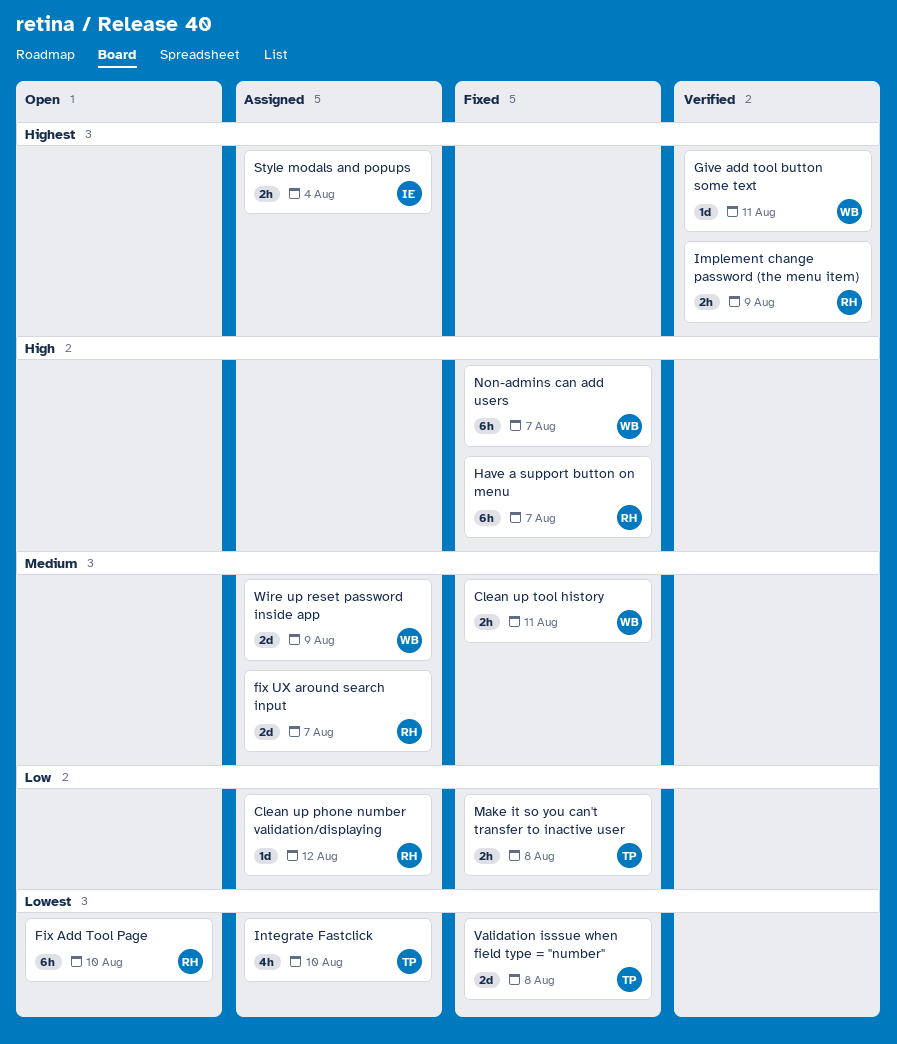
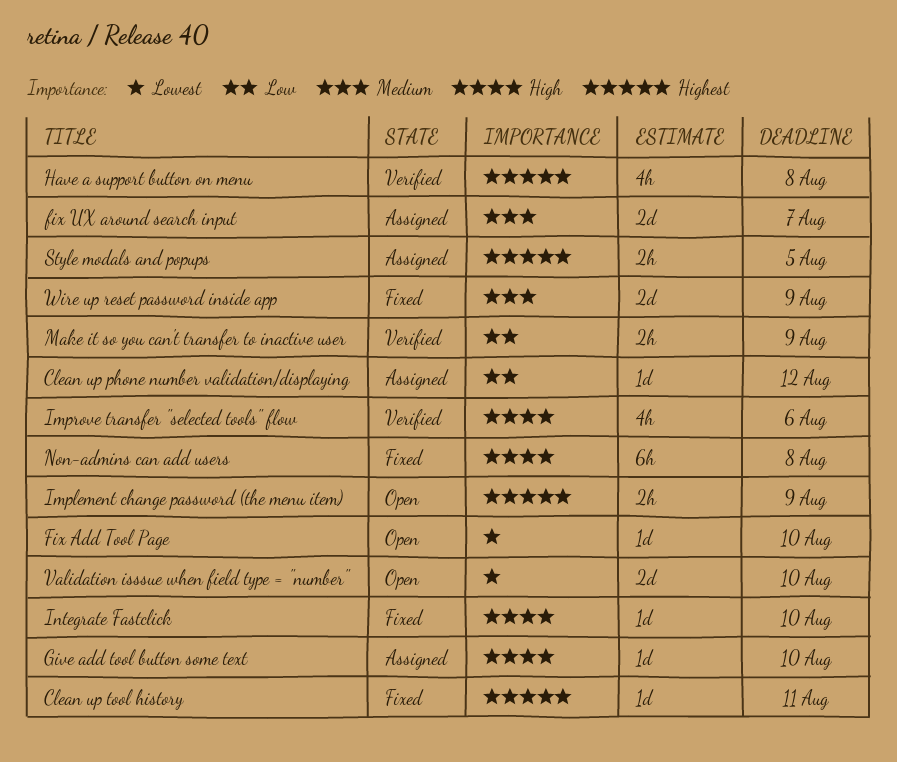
Clean up tool history, priority: Medium -> Highest
Clean up tool history, estimate: 2h -> 1d
Fix Add Tool Page, estimate: 6h -> 1d
Give add tool button some text, status: Verified -> Assigned
Give add tool button some text, priority: Highest -> High
Give add tool button some text, due: Aug 11 -> Aug 10
Have a support button on menu, status: Fixed -> Verified
Have a support button on menu, priority: High -> Highest
Have a support button on menu, estimate: 6h -> 4h
Have a support button on menu, due: Aug 7 -> Aug 8
Implement change password (the menu item), status: Verified -> Open
Improve transfer "selected tools" flow: none -> present
Integrate Fastclick, status: Assigned -> Fixed
Integrate Fastclick, priority: Lowest -> High
Integrate Fastclick, estimate: 4h -> 1d
Make it so you can't transfer to inactive user, status: Fixed -> Verified
Make it so you can't transfer to inactive user, due: Aug 8 -> Aug 9
Non-admins can add users, due: Aug 7 -> Aug 8
Style modals and popups, due: Aug 4 -> Aug 5
Validation isssue when field type = "number", status: Fixed -> Open
Validation isssue when field type = "number", due: Aug 8 -> Aug 10
Wire up reset password inside app, status: Assigned -> Fixed

